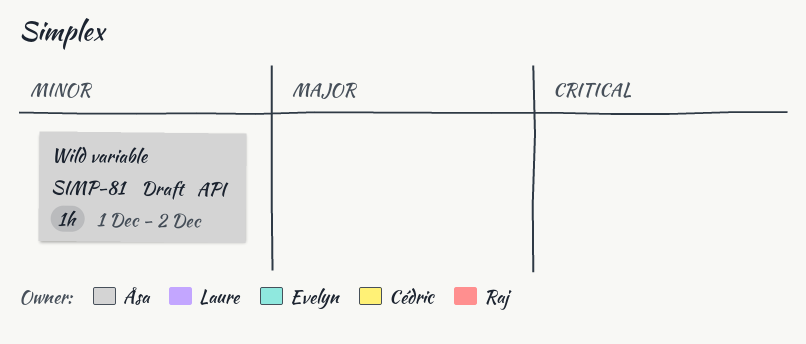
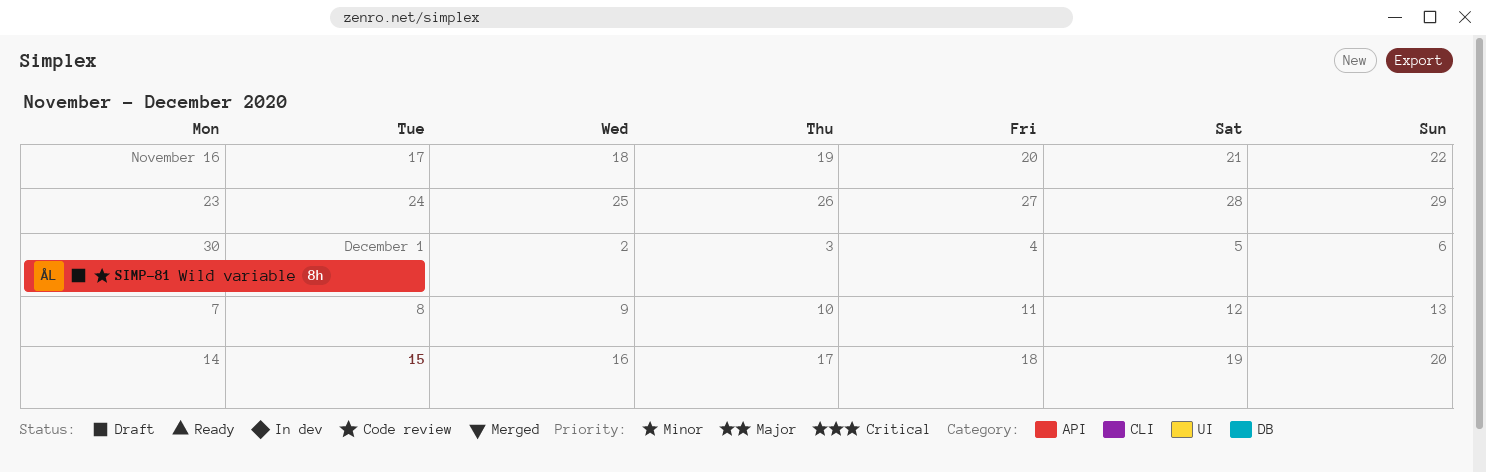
SIMP-81, estimate: 1h -> 8h
SIMP-81, start: Dec 1 -> Nov 30
SIMP-81, due: Dec 2 -> Dec 1

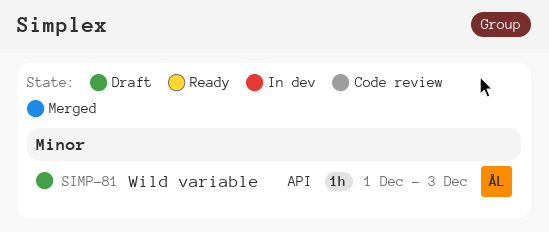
SIMP-81, estimate: 8h -> 1h
SIMP-81, start: Nov 30 -> Dec 1
SIMP-81, due: Dec 1 -> Dec 3

